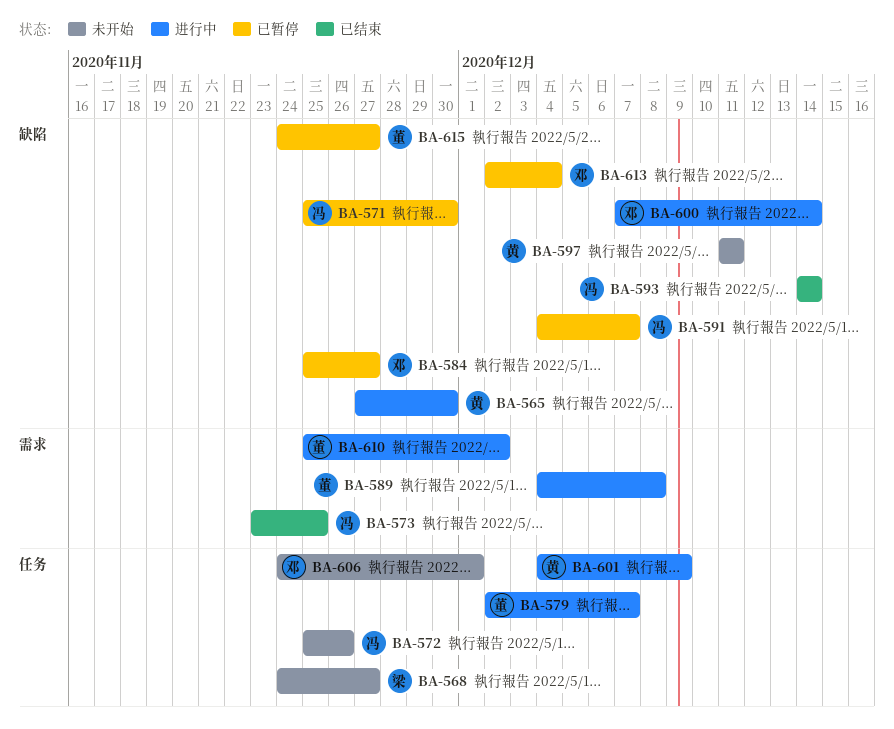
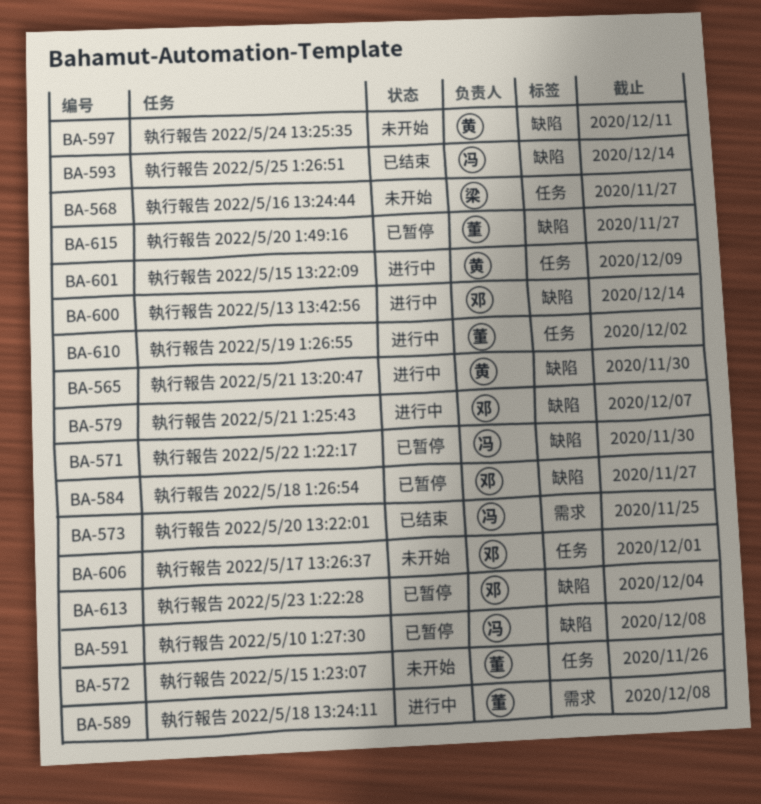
BA-572, owner: 冯 -> 董
BA-579, owner: 董 -> 邓
BA-579, label: 任务 -> 缺陷
BA-591, due: Dec 7 -> Dec 8
BA-610, label: 需求 -> 任务

